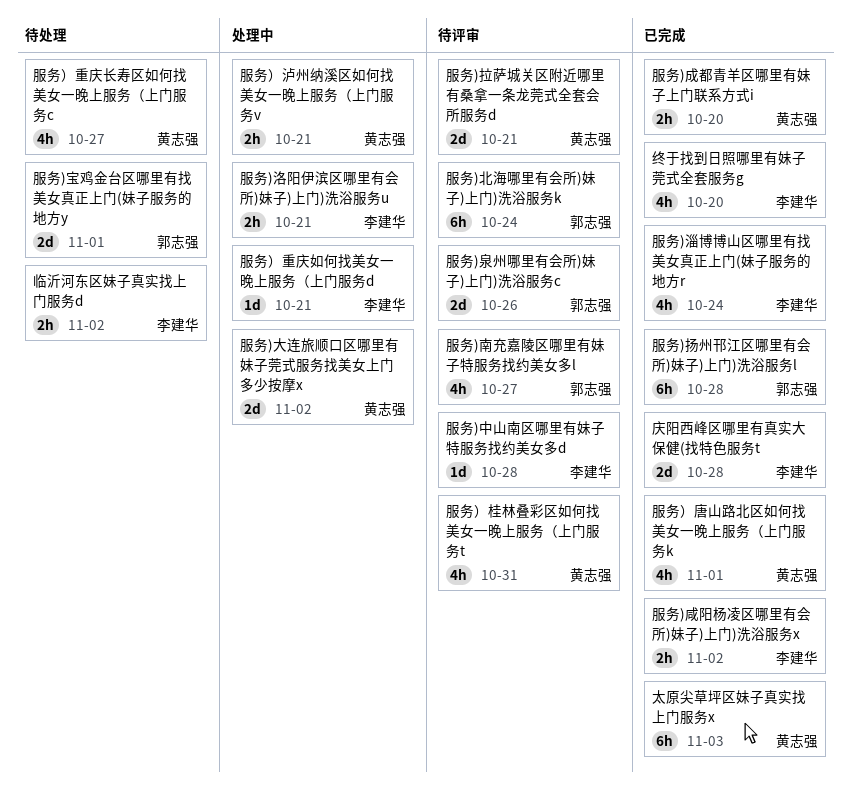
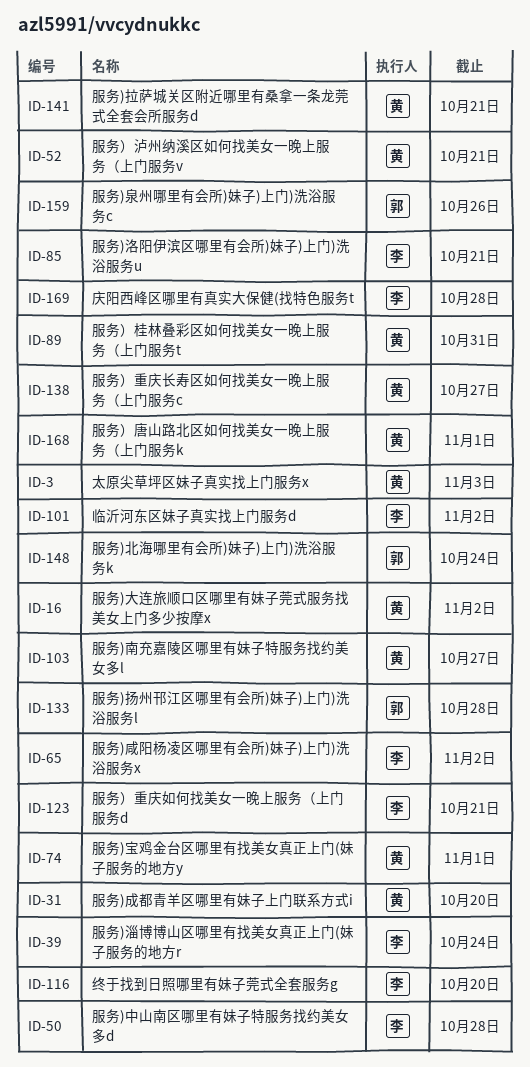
服务)南充嘉陵区哪里有妹子特服务找约美女多l, owner: 郭志强 -> 黄志强
服务)宝鸡金台区哪里有找美女真正上门(妹子服务的地方y, owner: 郭志强 -> 黄志强

